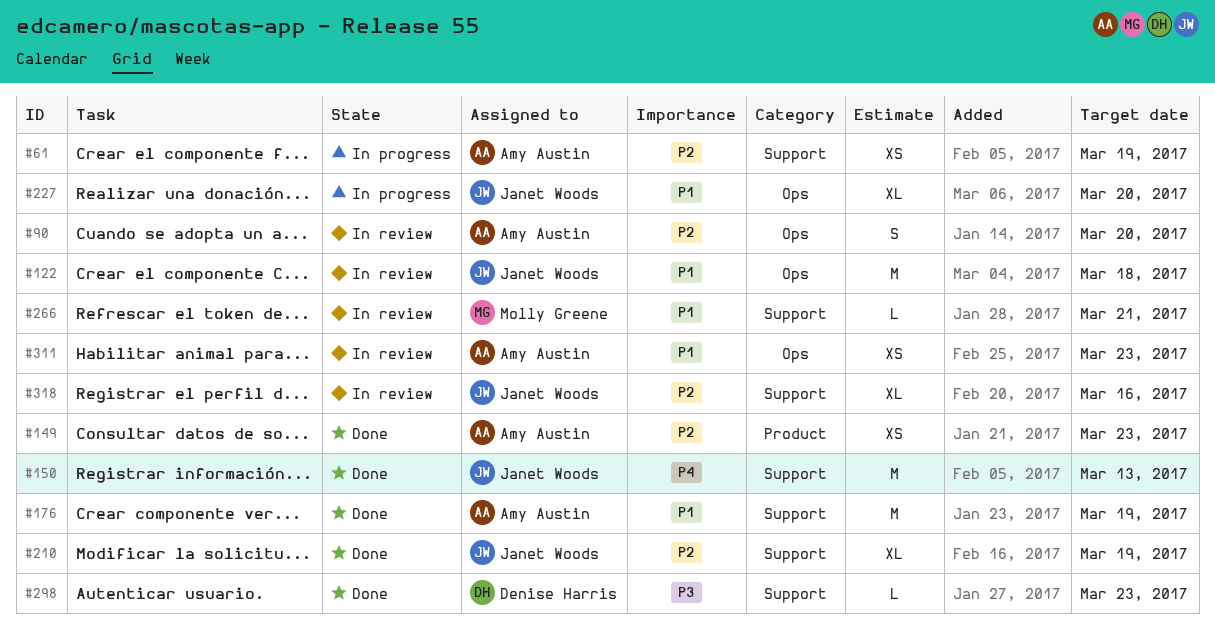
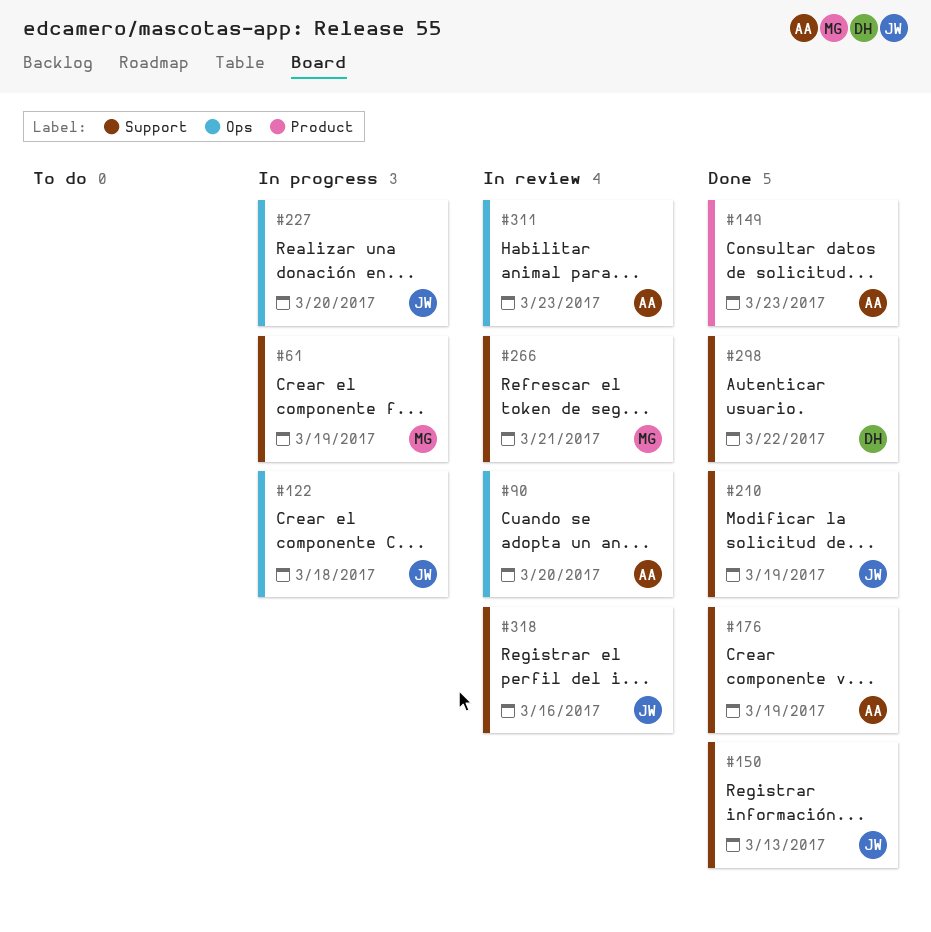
#61, owner: Amy Austin -> Molly Greene
#122, status: In review -> In progress
#298, due: Mar 23 -> Mar 22

